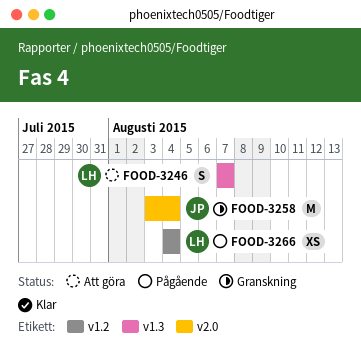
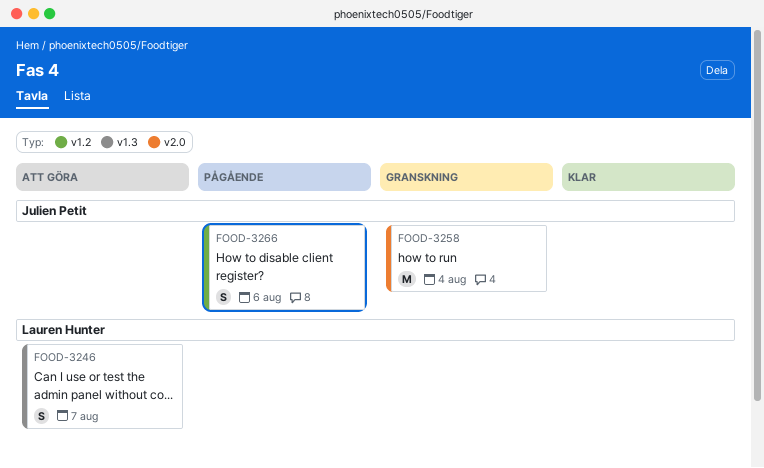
FOOD-3266, owner: Lauren Hunter -> Julien Petit
FOOD-3266, estimate: XS -> S
FOOD-3266, due: Aug 4 -> Aug 6

